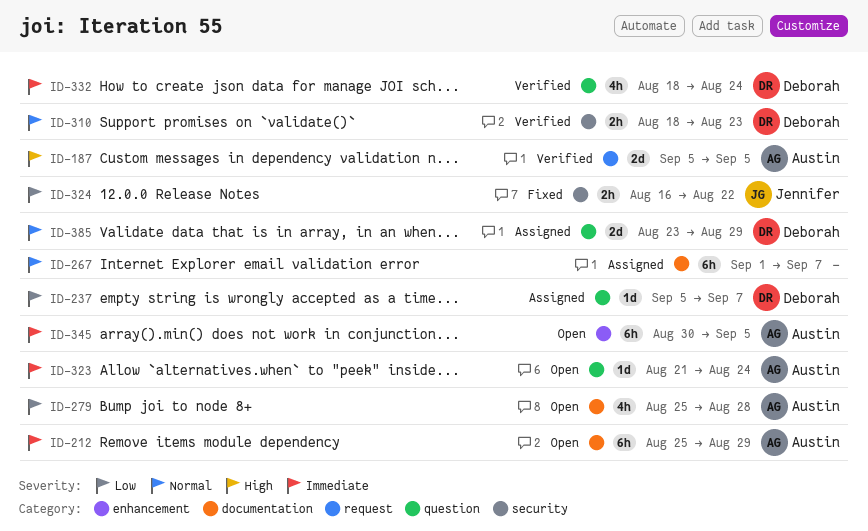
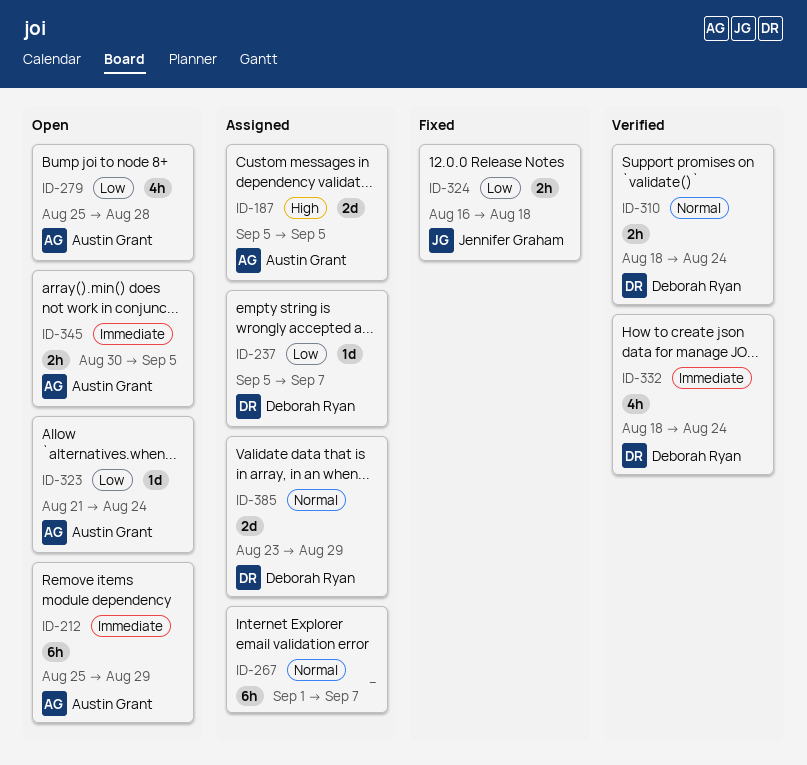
ID-187, status: Verified -> Assigned
ID-310, due: Aug 23 -> Aug 24
ID-323, priority: Immediate -> Low
ID-324, due: Aug 22 -> Aug 18
ID-345, estimate: 6h -> 2h

